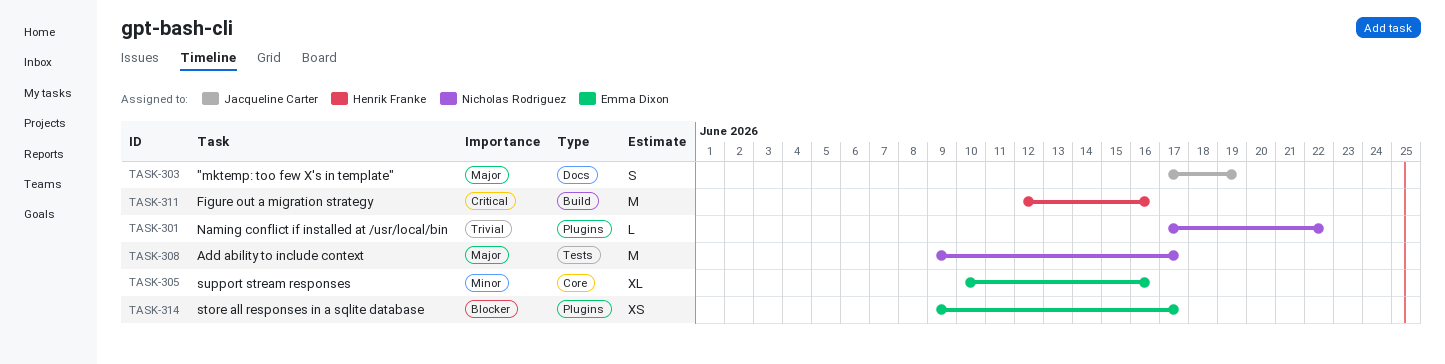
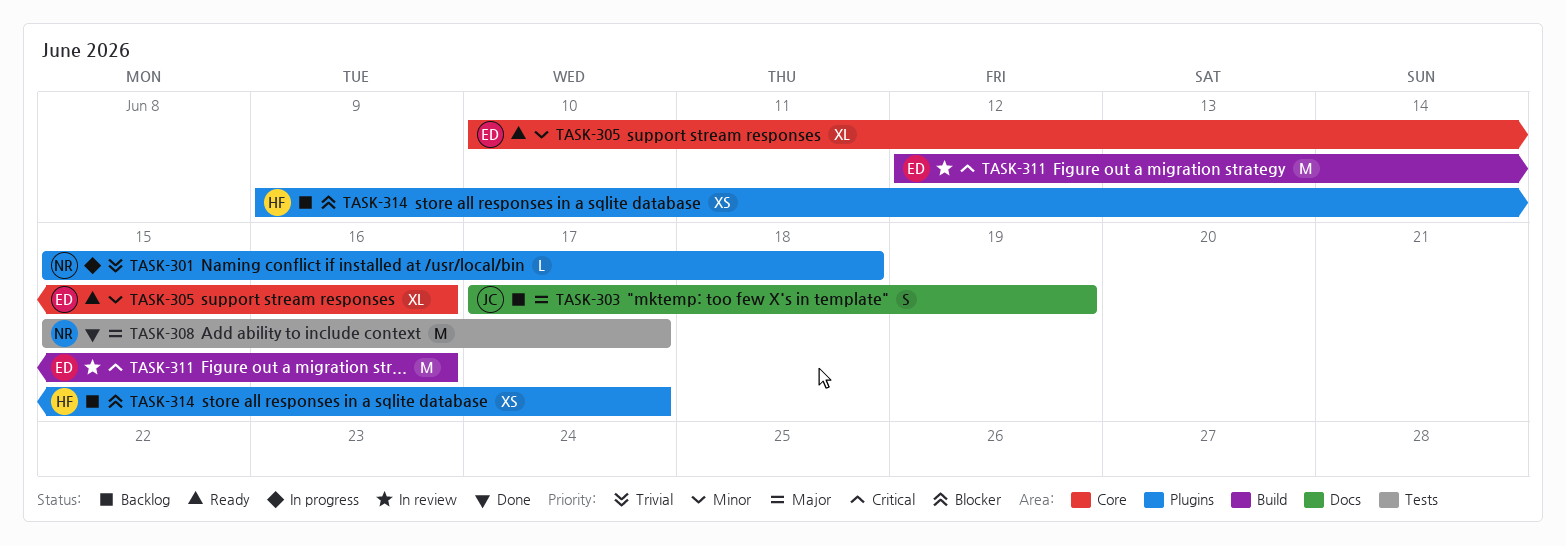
TASK-301, start: Jun 17 -> Jun 15
TASK-301, due: Jun 22 -> Jun 18
TASK-308, start: Jun 9 -> Jun 15
TASK-311, owner: Henrik Franke -> Emma Dixon
TASK-314, owner: Emma Dixon -> Henrik Franke

